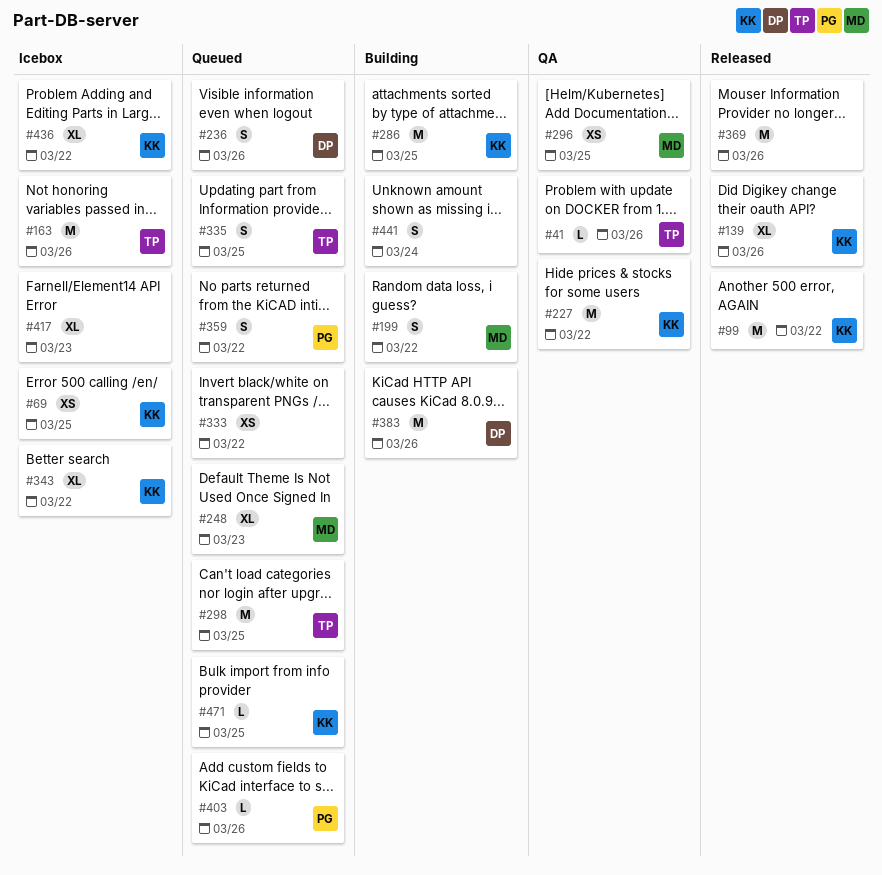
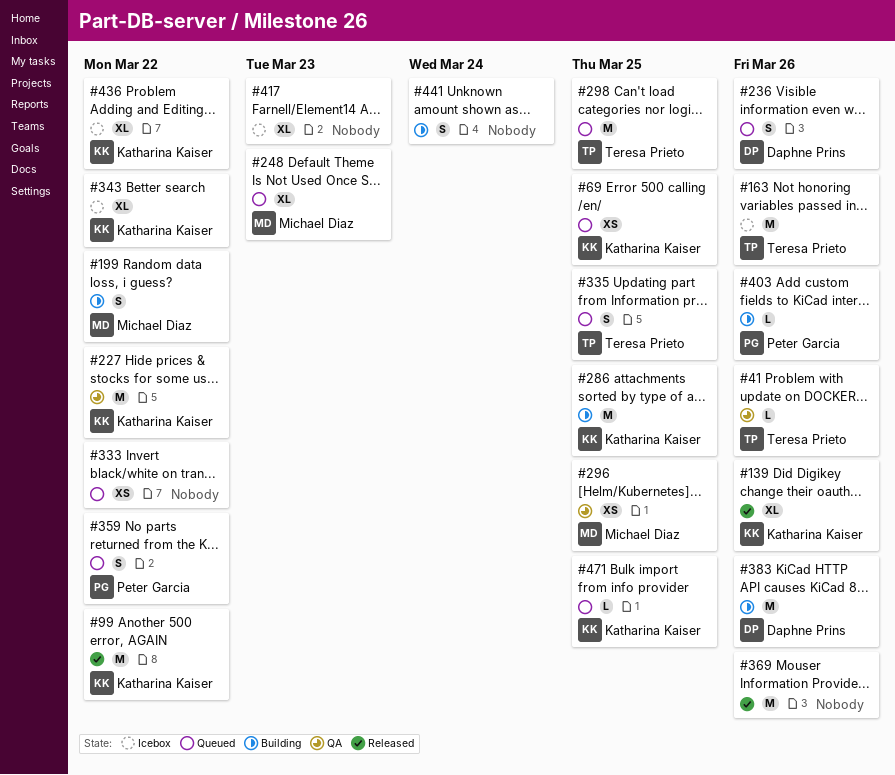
#69, status: Icebox -> Queued
#403, status: Queued -> Building

